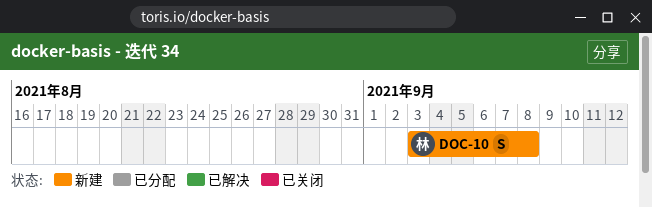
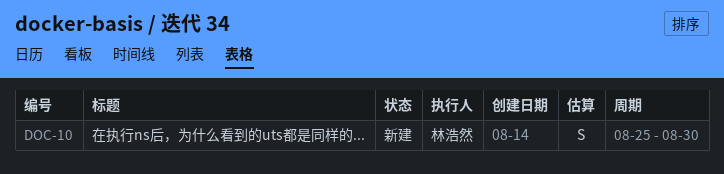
DOC-10, start: Sep 3 -> Aug 25
DOC-10, due: Sep 8 -> Aug 30

